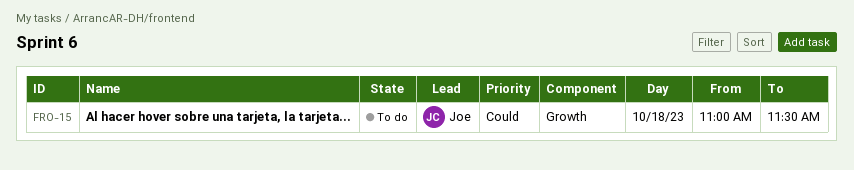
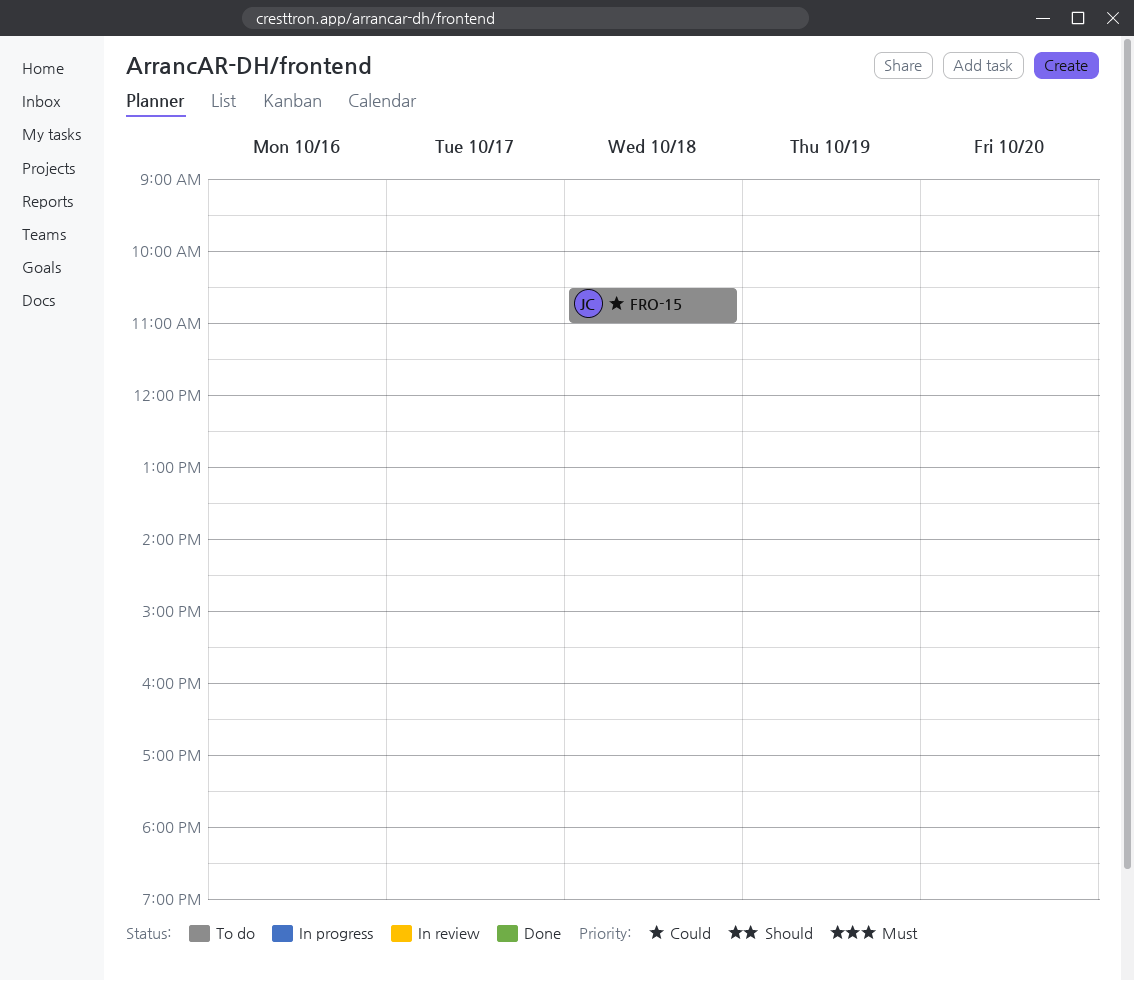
FRO-15, begins: 11:00 -> 10:30
FRO-15, ends: 11:30 -> 11:00

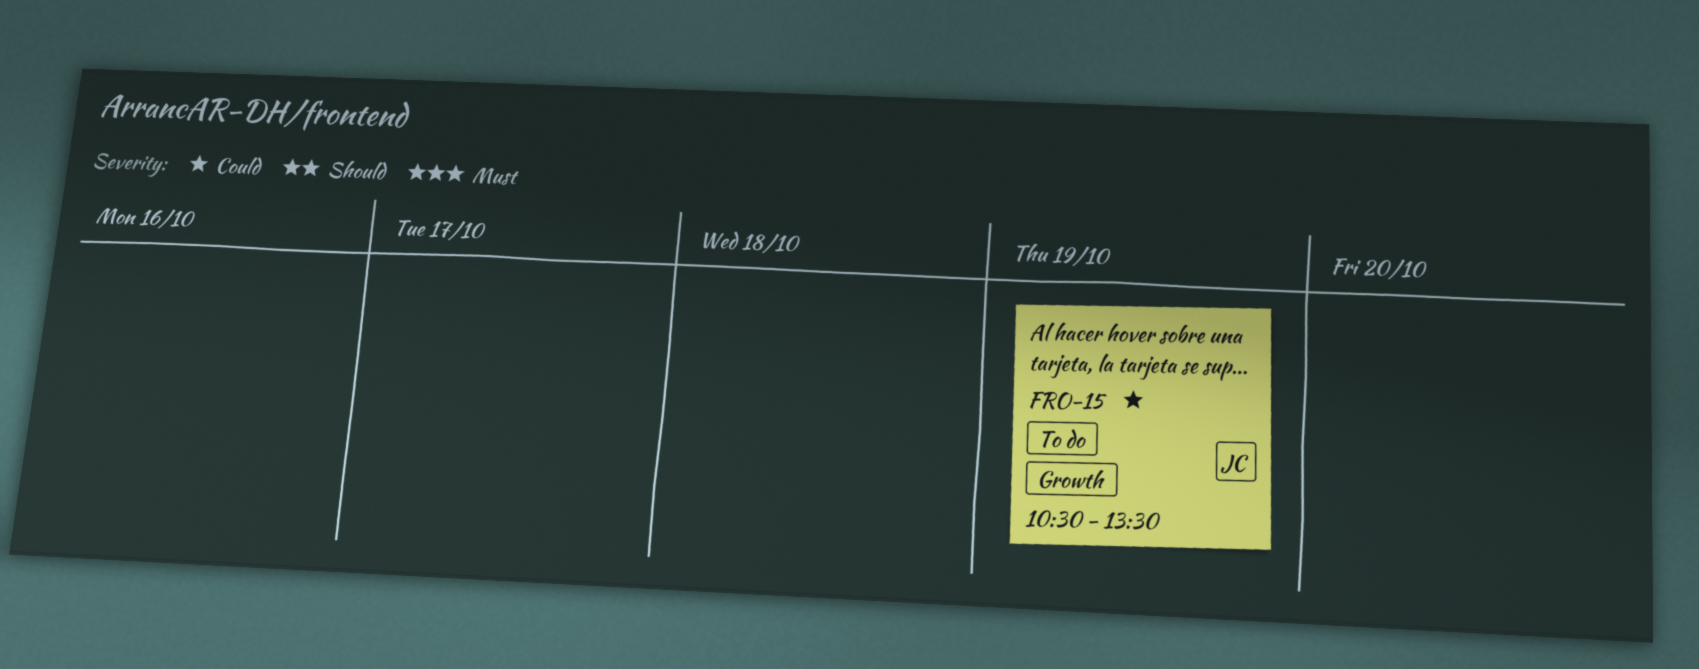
FRO-15, day: Oct 18 -> Oct 19
FRO-15, ends: 11:00 -> 13:30

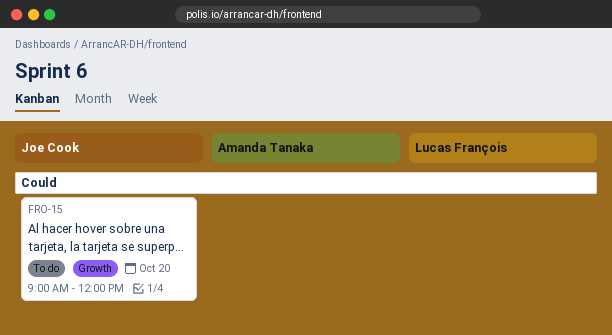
FRO-15, day: Oct 19 -> Oct 20
FRO-15, begins: 10:30 -> 09:00
FRO-15, ends: 13:30 -> 12:00

